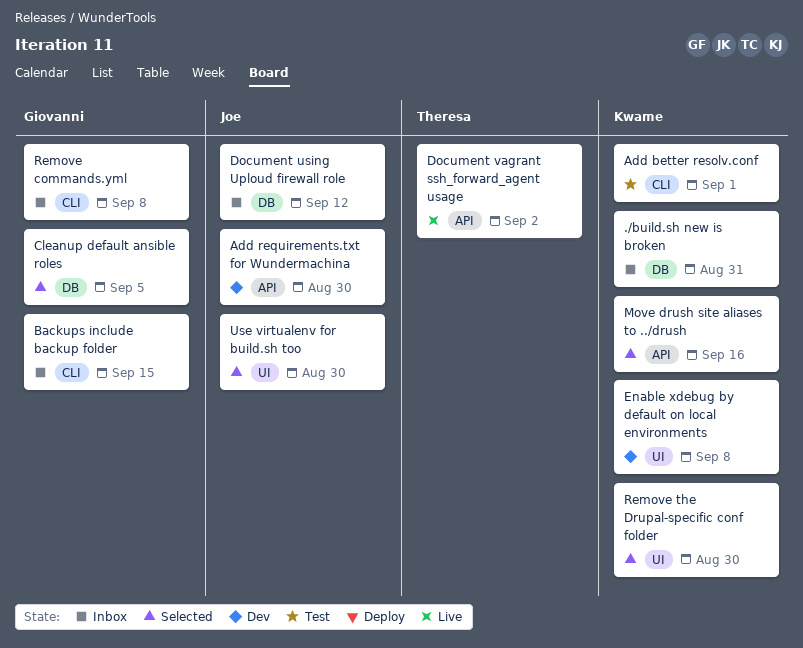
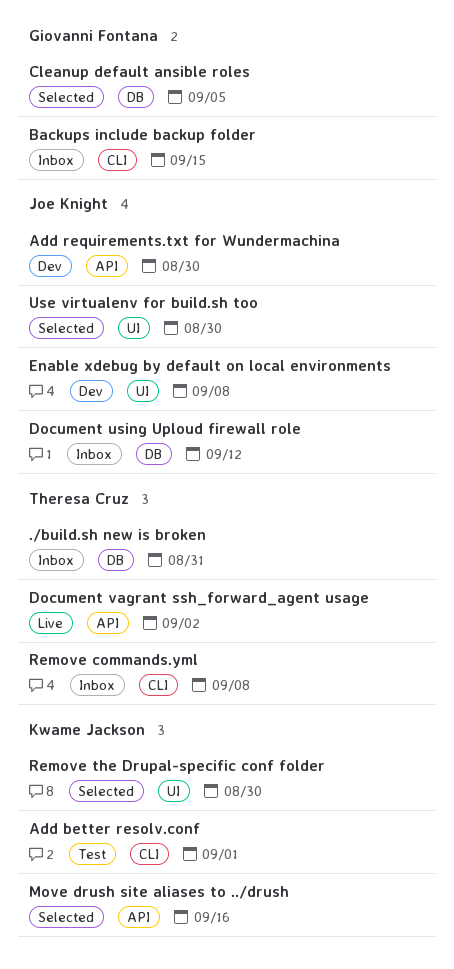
./build.sh new is broken, owner: Kwame Jackson -> Theresa Cruz
Enable xdebug by default on local environments, owner: Kwame Jackson -> Joe Knight
Remove commands.yml, owner: Giovanni Fontana -> Theresa Cruz

